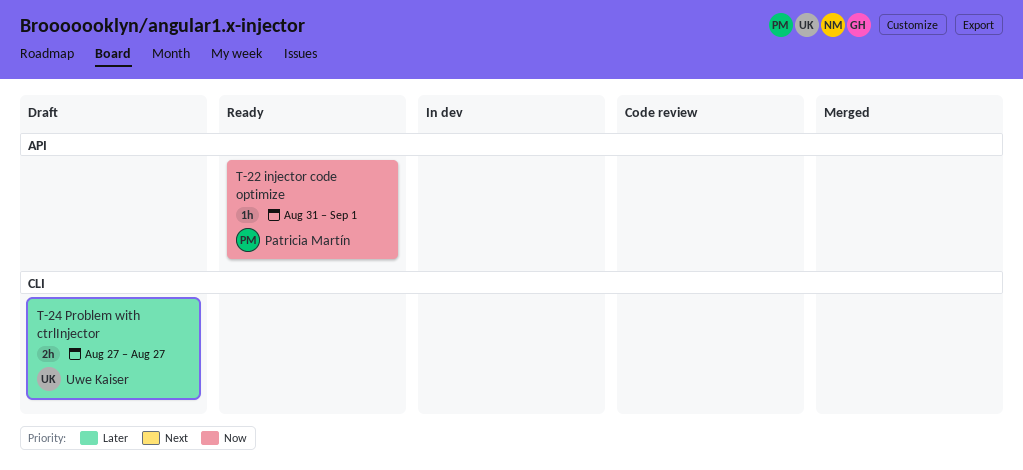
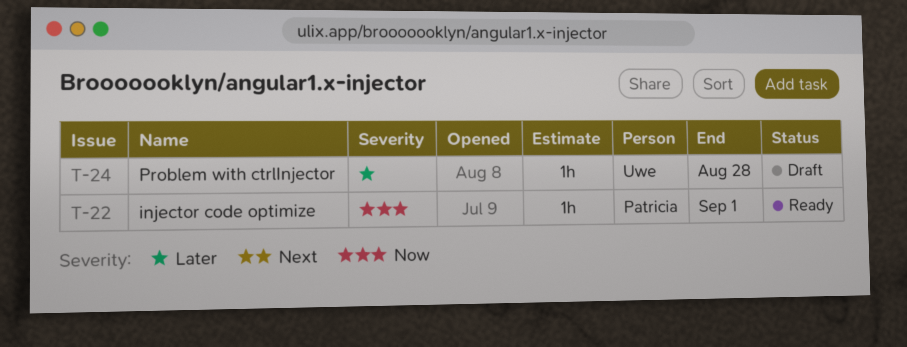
T-24, estimate: 2h -> 1h
T-24, due: Aug 27 -> Aug 28

